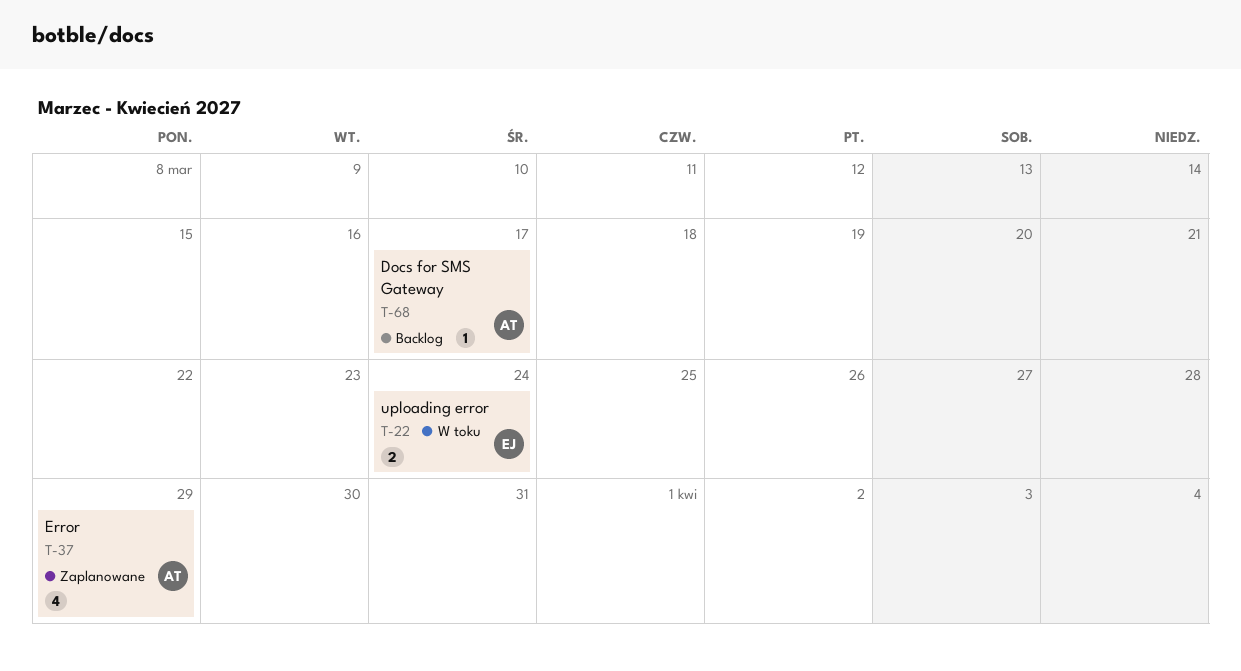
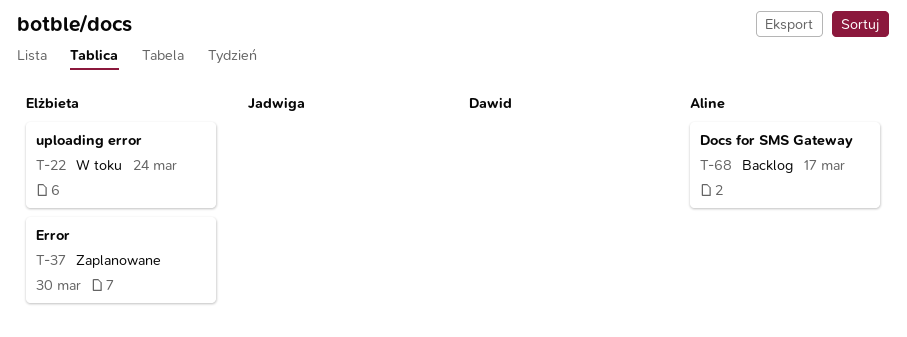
T-37, owner: Aline -> Elżbieta
T-37, due: Mar 29 -> Mar 30

